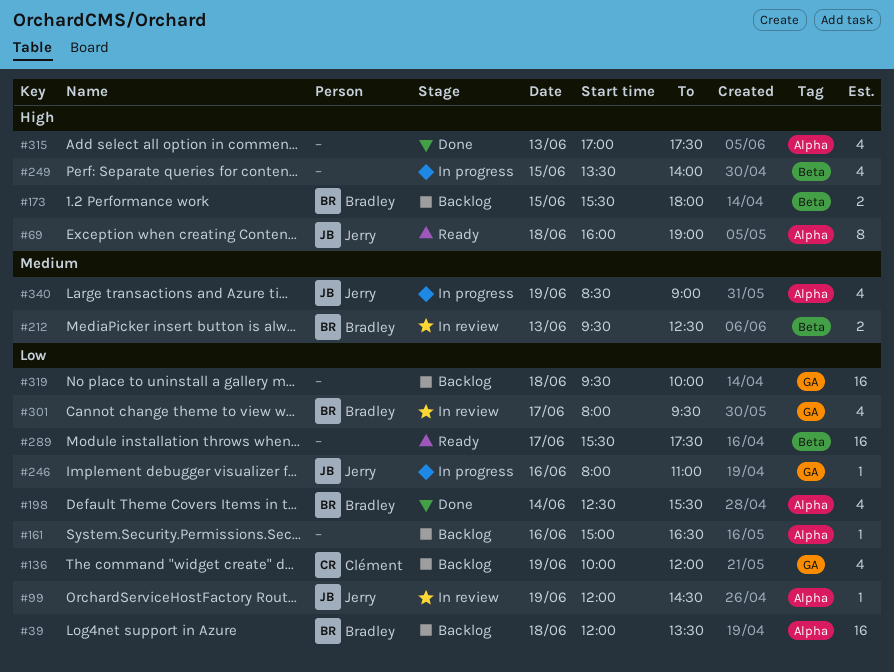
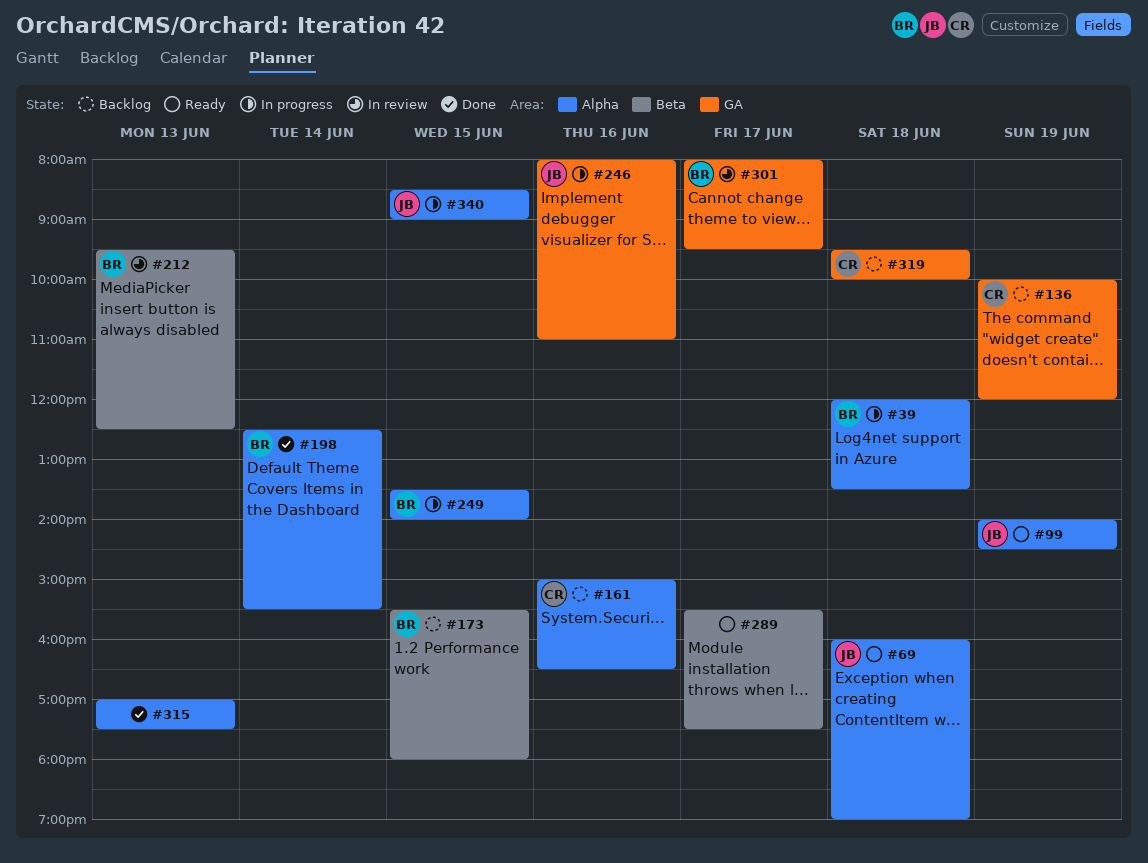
#39, status: Backlog -> In progress
#99, status: In review -> Ready
#99, begins: 12:00 -> 14:00
#161, owner: none -> Clément
#249, owner: none -> Bradley
#249, label: Beta -> Alpha
#319, owner: none -> Clément
#340, day: Jun 19 -> Jun 15

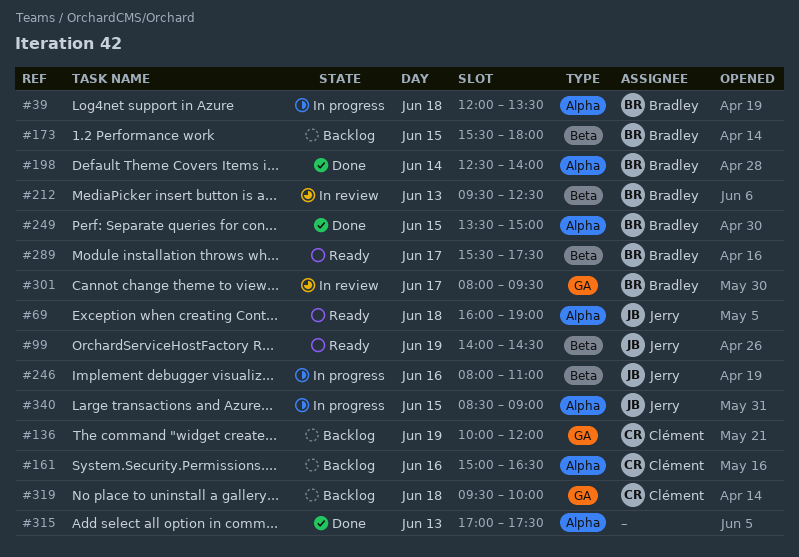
#99, label: Alpha -> Beta
#198, ends: 15:30 -> 14:00
#246, label: GA -> Beta
#249, status: In progress -> Done
#249, ends: 14:00 -> 15:00
#289, owner: none -> Bradley

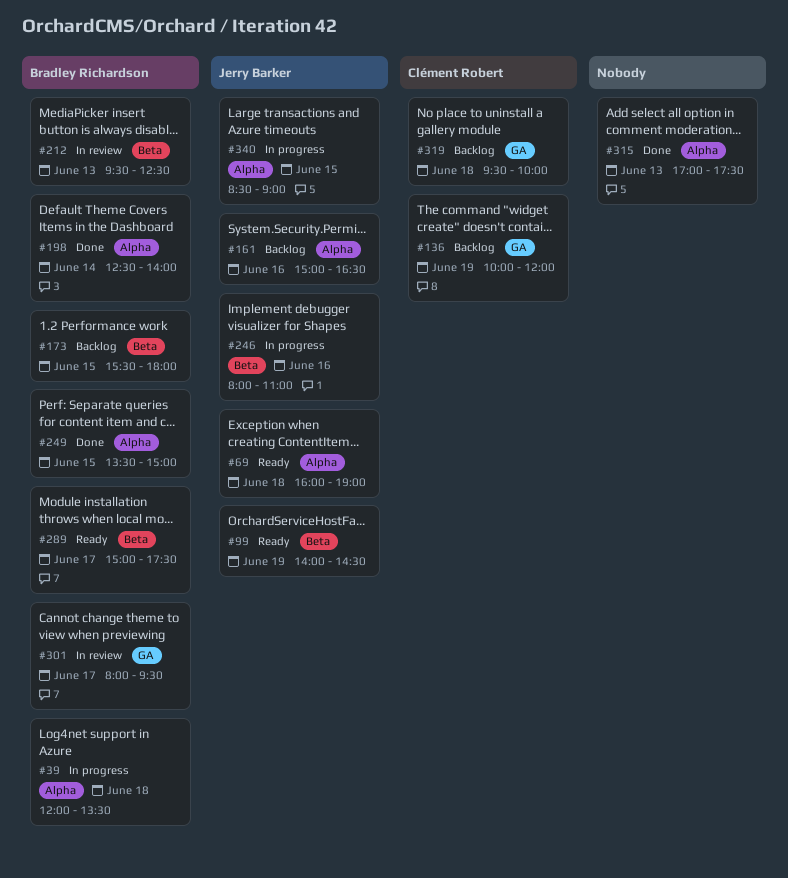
#161, owner: Clément Robert -> Jerry Barker
#289, begins: 15:30 -> 15:00

